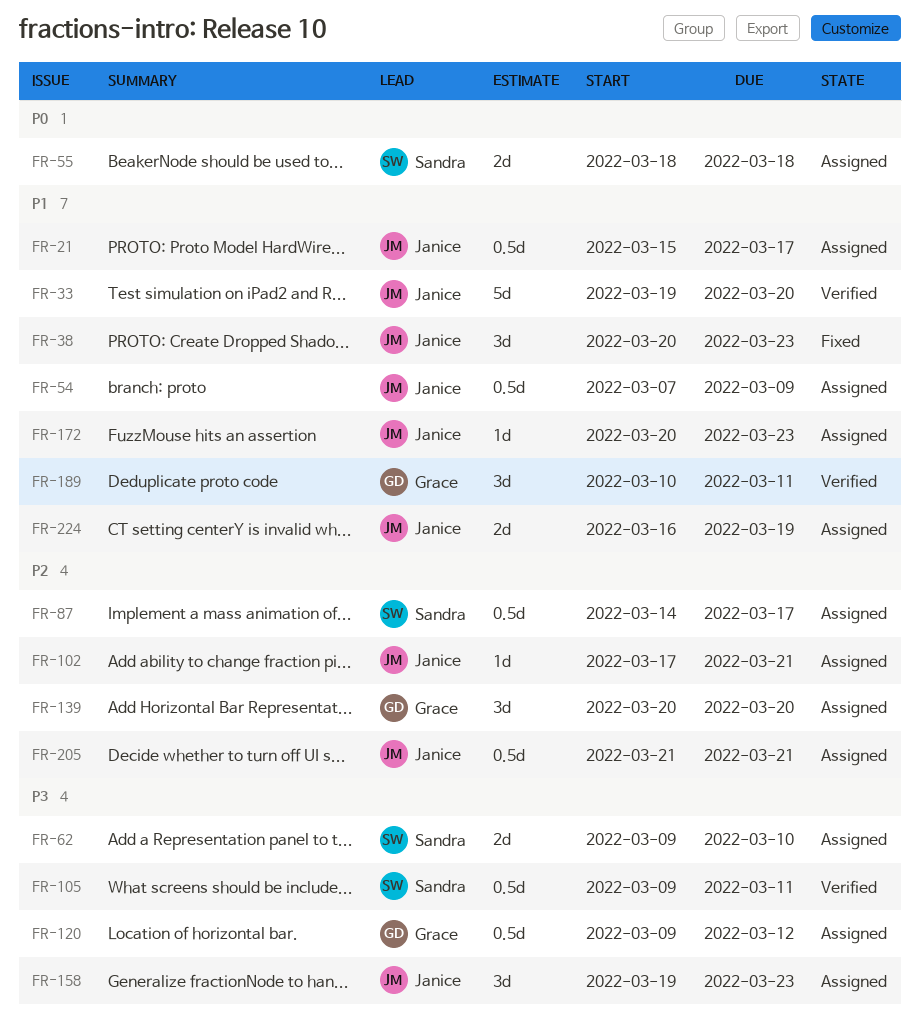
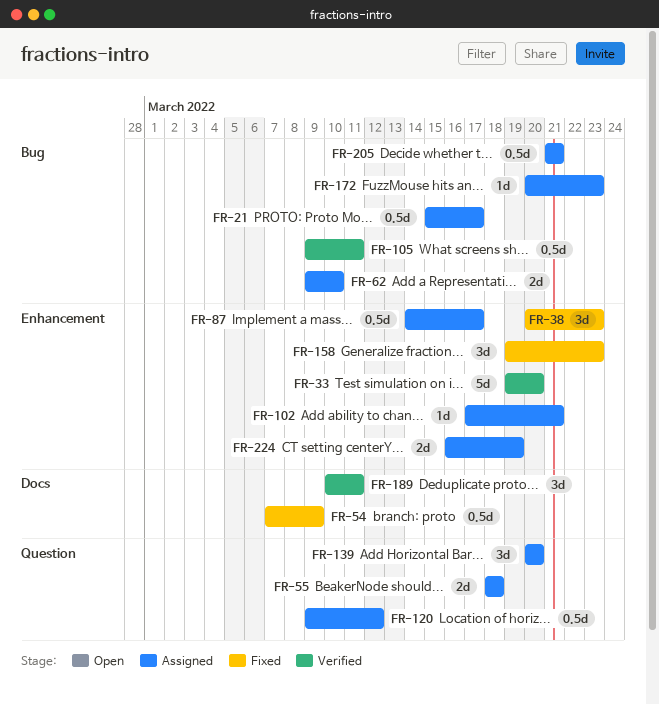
FR-54, status: Assigned -> Fixed
FR-158, status: Assigned -> Fixed

